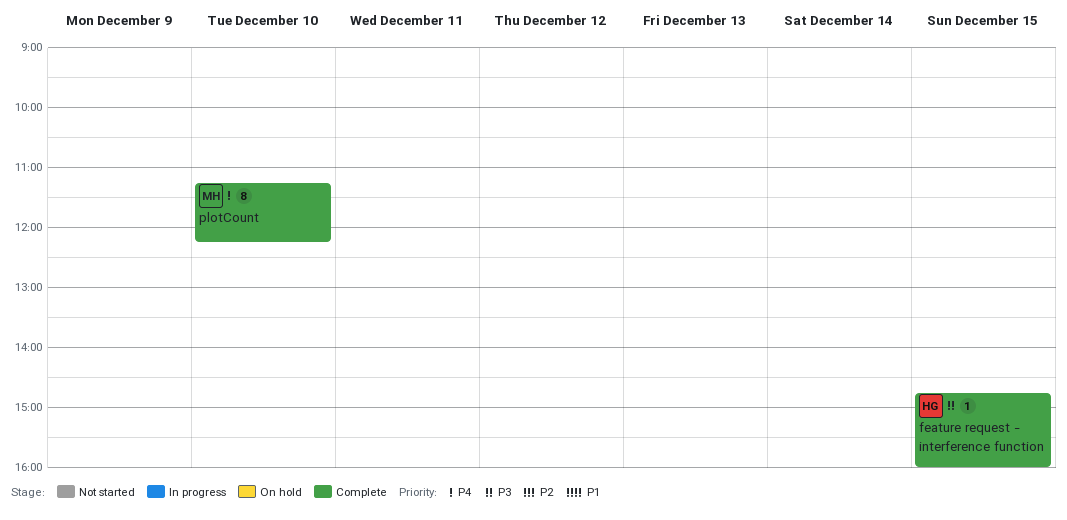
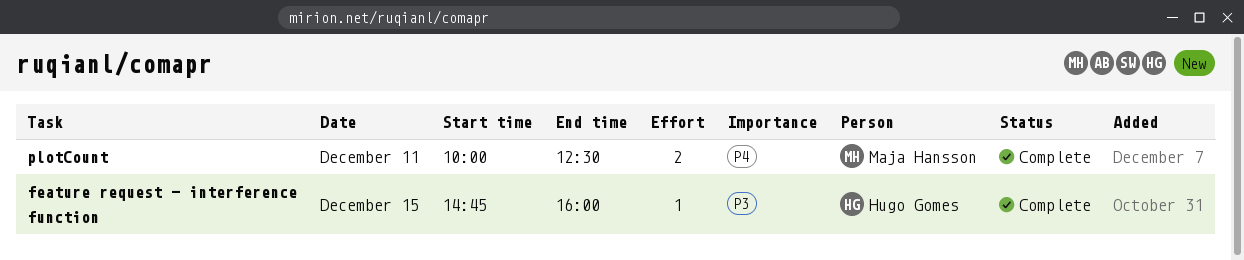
plotCount, estimate: 8 -> 2
plotCount, day: Dec 10 -> Dec 11
plotCount, begins: 11:15 -> 10:00
plotCount, ends: 12:15 -> 12:30

